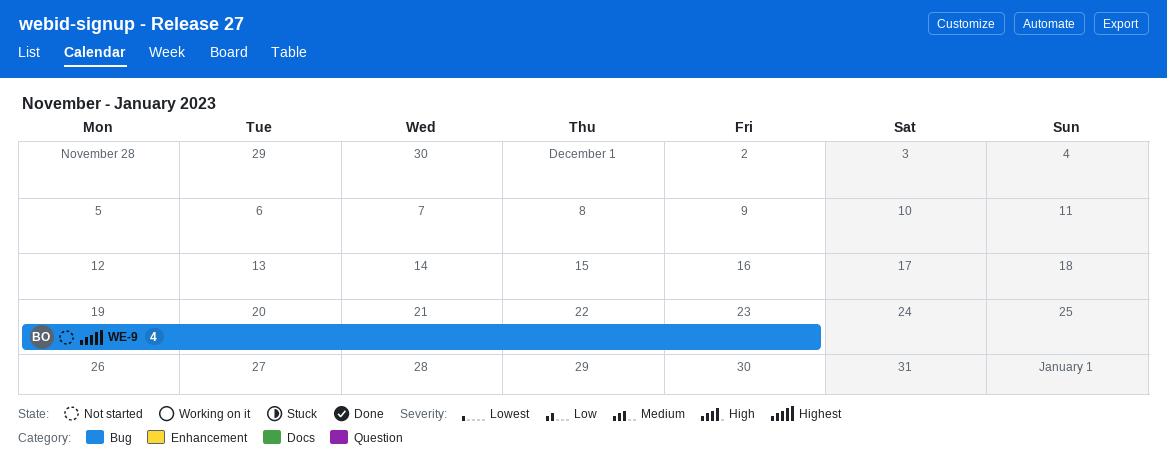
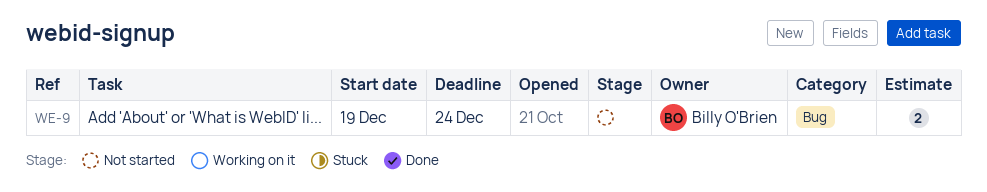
WE-9, estimate: 4 -> 2
WE-9, due: Dec 23 -> Dec 24

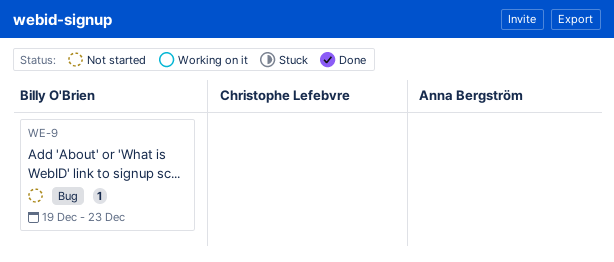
WE-9, estimate: 2 -> 1
WE-9, due: Dec 24 -> Dec 23

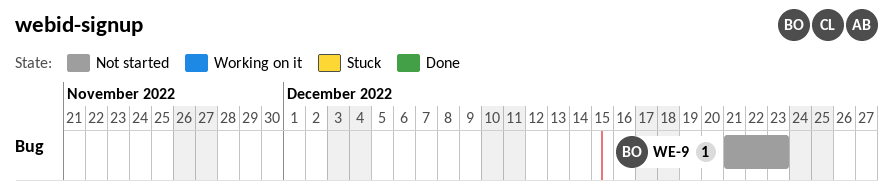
WE-9, start: Dec 19 -> Dec 21

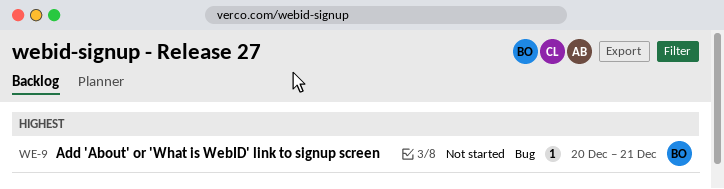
WE-9, start: Dec 21 -> Dec 20
WE-9, due: Dec 23 -> Dec 21

